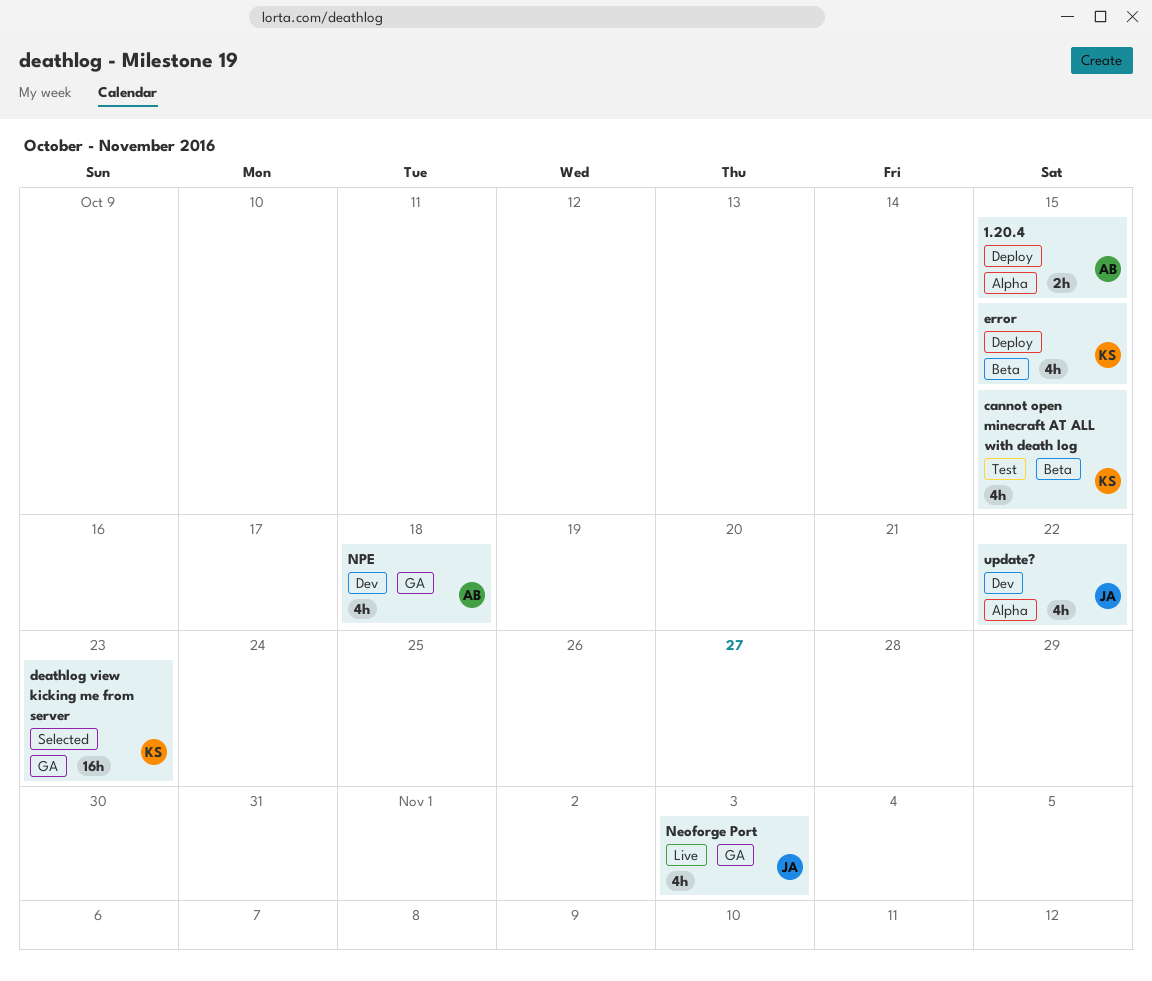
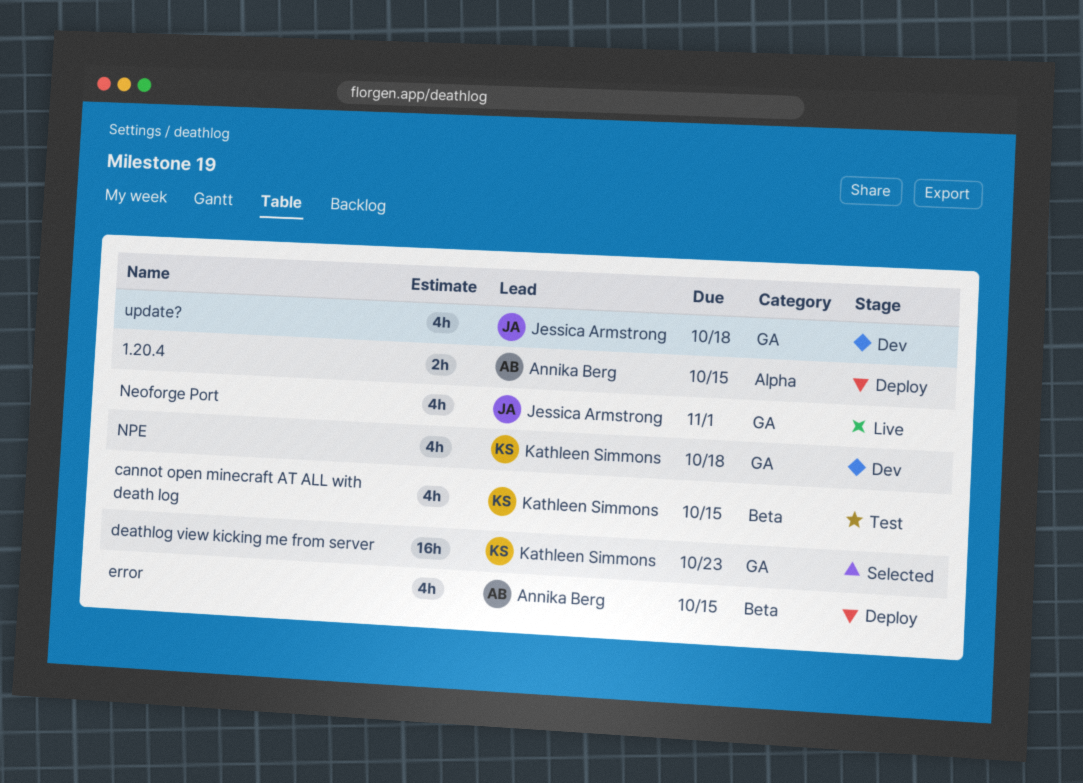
error, owner: Kathleen Simmons -> Annika Berg
Neoforge Port, due: Nov 3 -> Nov 1
NPE, owner: Annika Berg -> Kathleen Simmons
update?, label: Alpha -> GA
update?, due: Oct 22 -> Oct 18

